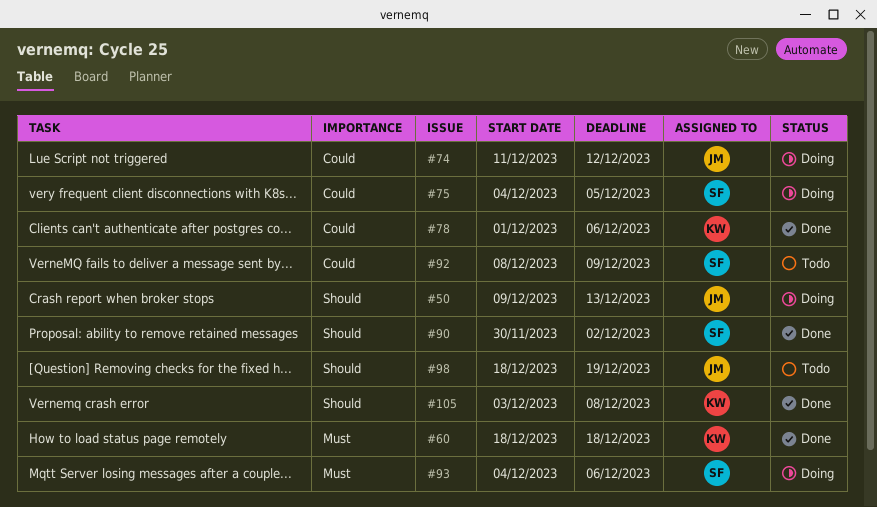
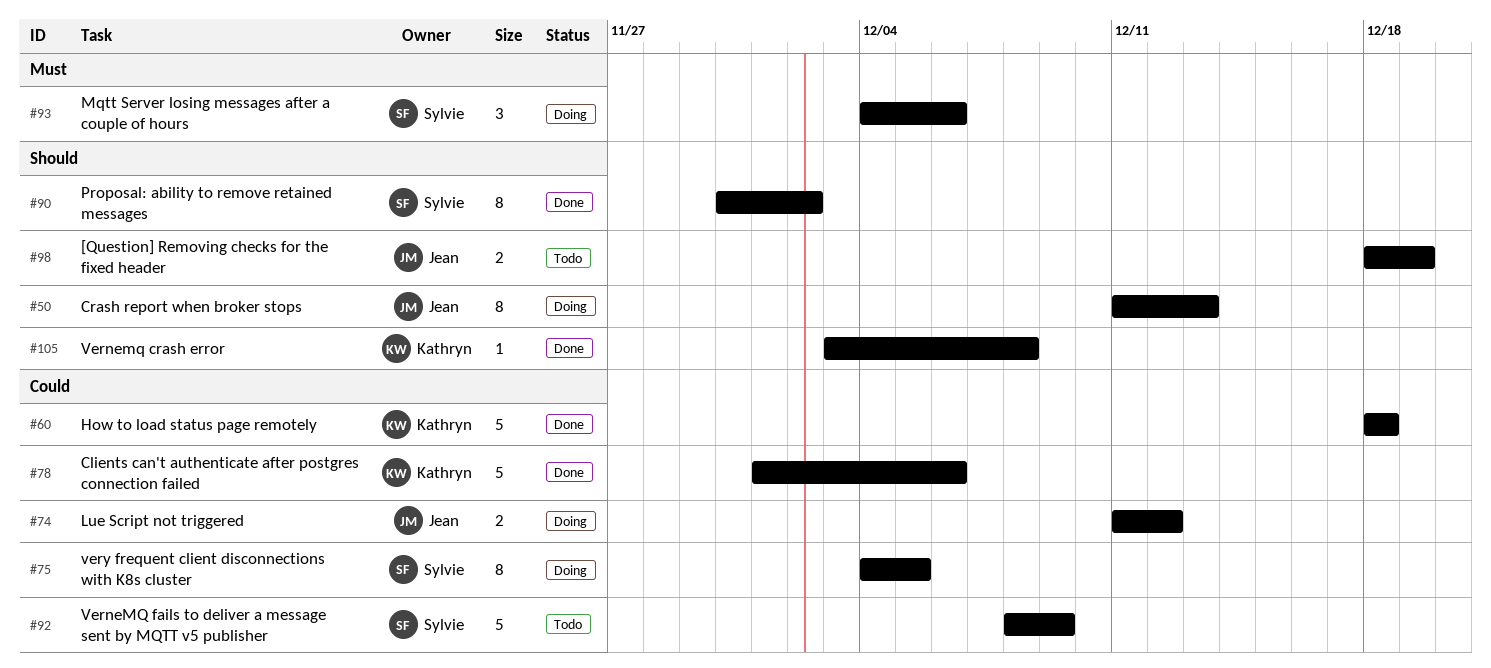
#50, start: Dec 9 -> Dec 11
#60, priority: Must -> Could

